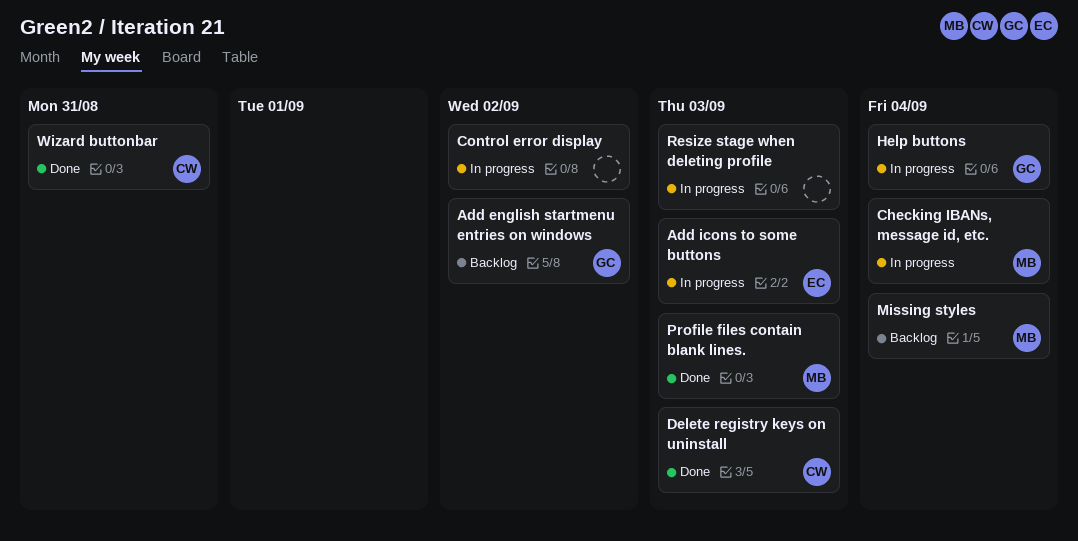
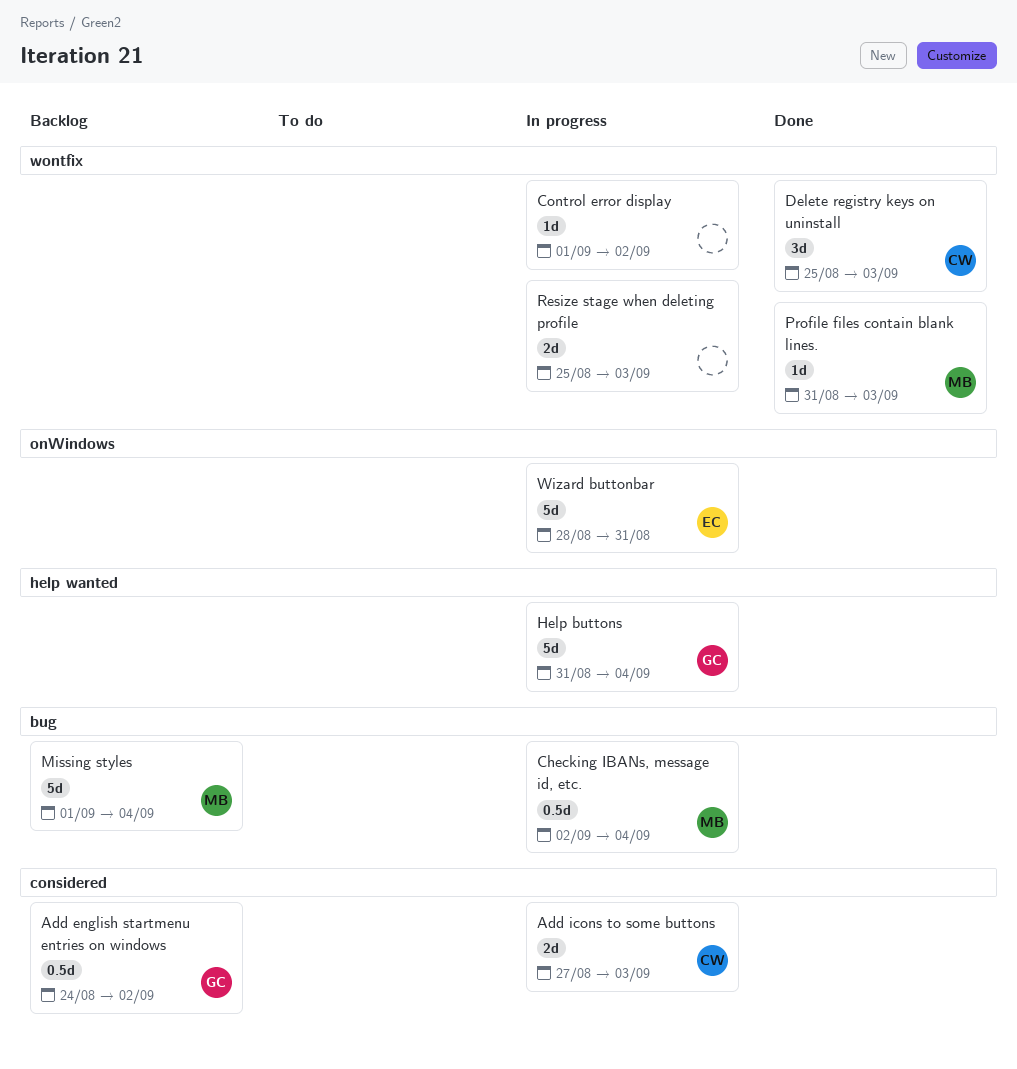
Add icons to some buttons, owner: EC -> CW
Wizard buttonbar, status: Done -> In progress
Wizard buttonbar, owner: CW -> EC

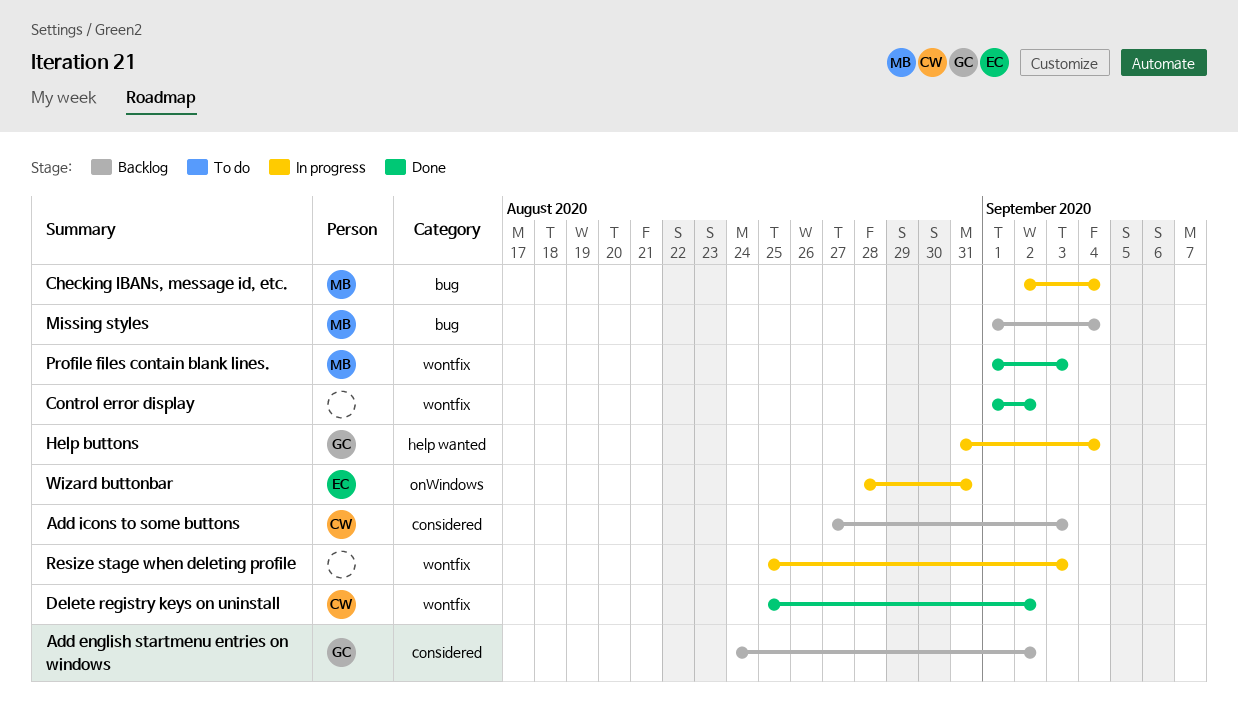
Add icons to some buttons, status: In progress -> Backlog
Control error display, status: In progress -> Done
Delete registry keys on uninstall, due: Sep 3 -> Sep 2
Profile files contain blank lines., start: Aug 31 -> Sep 1

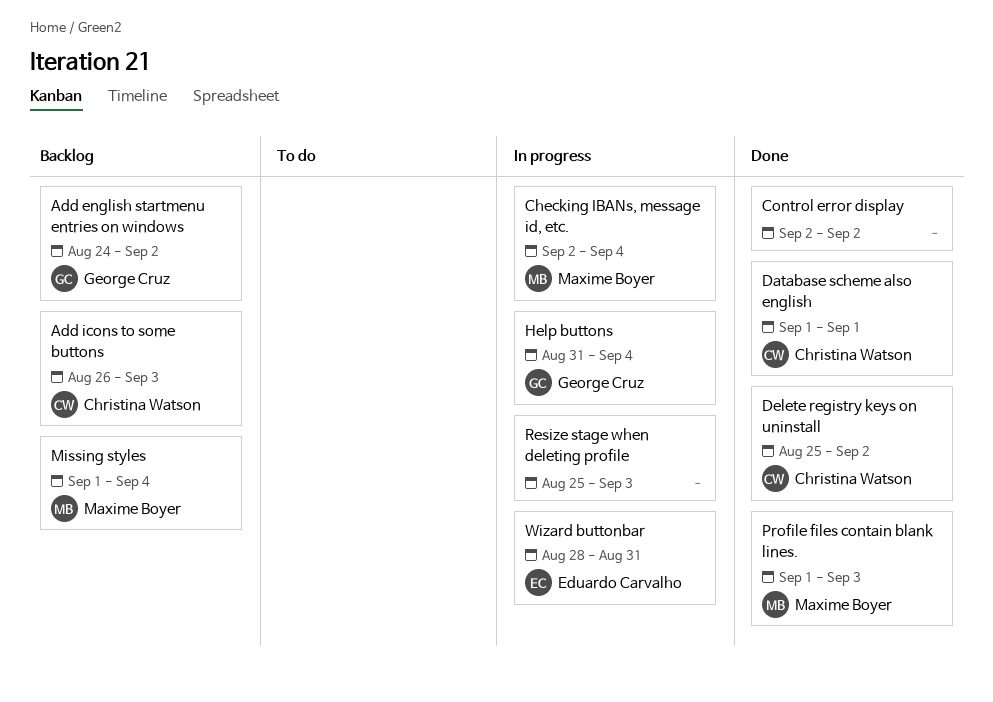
Add icons to some buttons, start: Aug 27 -> Aug 26
Control error display, start: Sep 1 -> Sep 2
Database scheme also english: none -> present

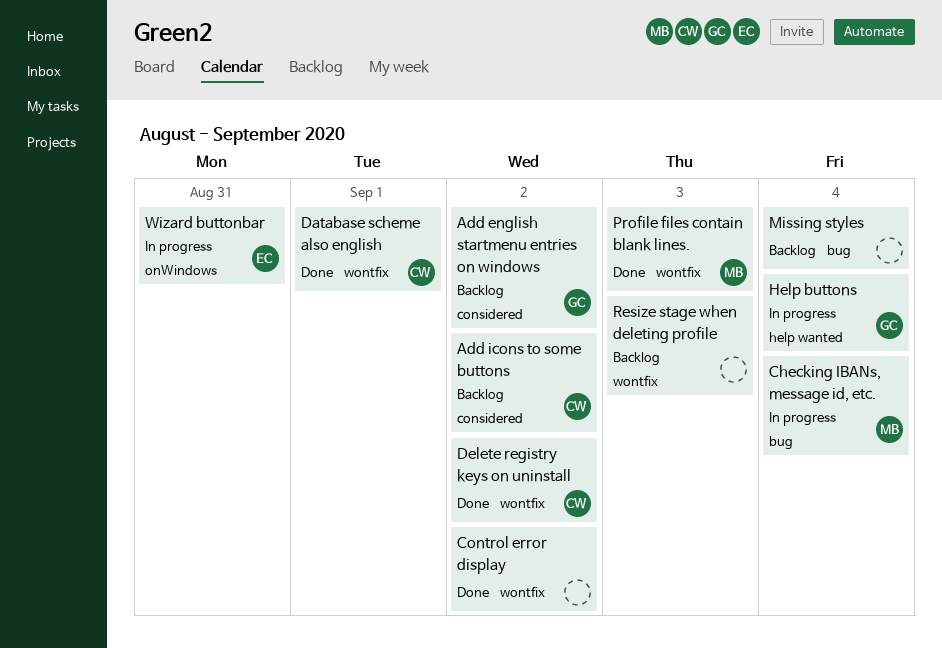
Add icons to some buttons, due: Sep 3 -> Sep 2
Missing styles, owner: Maxime Boyer -> none
Resize stage when deleting profile, status: In progress -> Backlog

